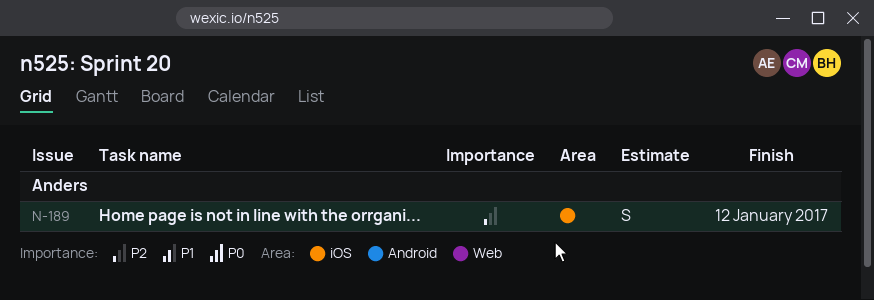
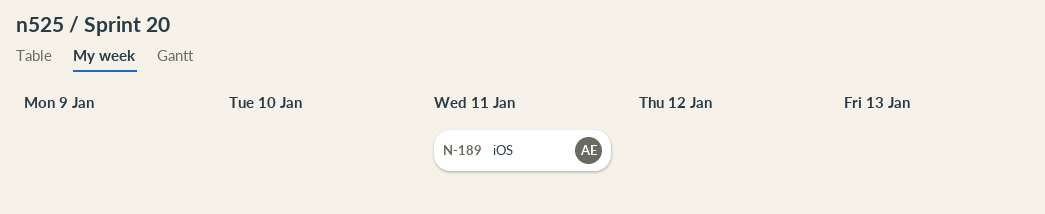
N-189, due: Jan 12 -> Jan 11

